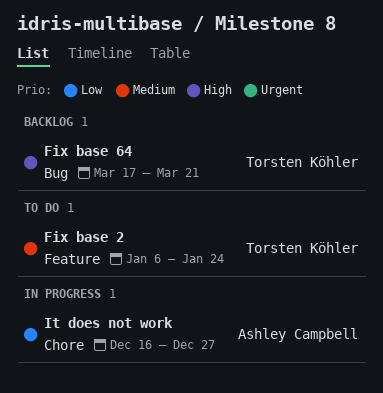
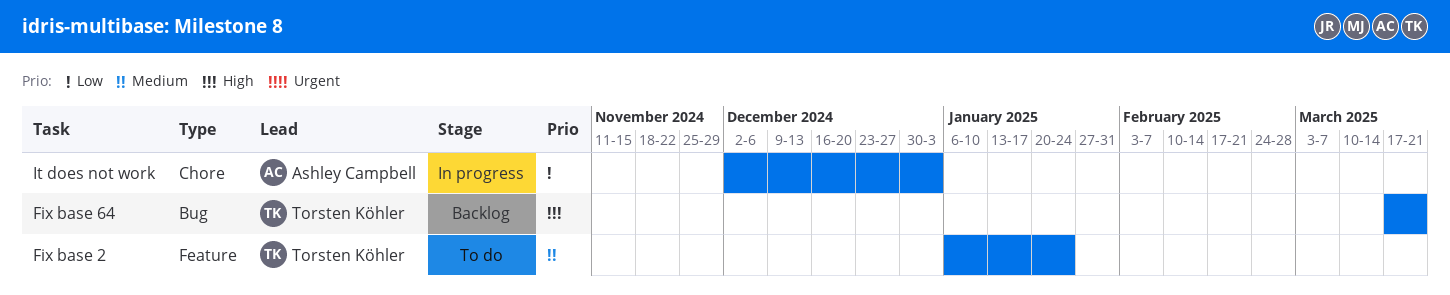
It does not work, start: Dec 16 -> Dec 2
It does not work, due: Dec 27 -> Jan 3

